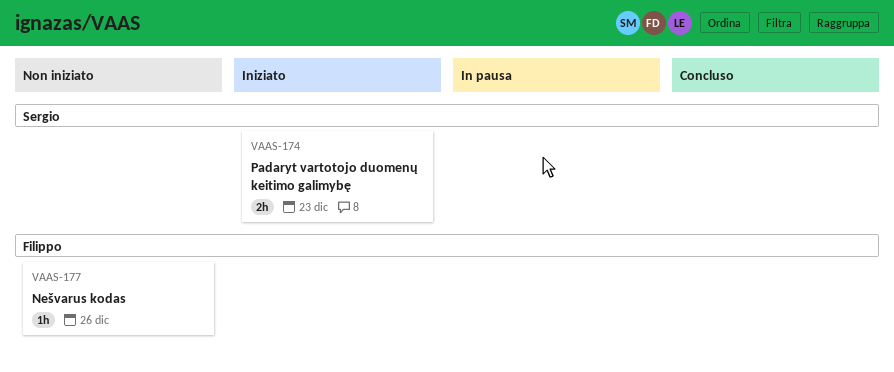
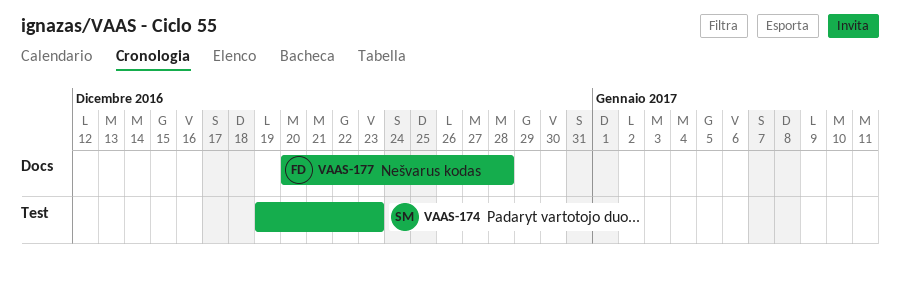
VAAS-177, due: Dec 26 -> Dec 28

